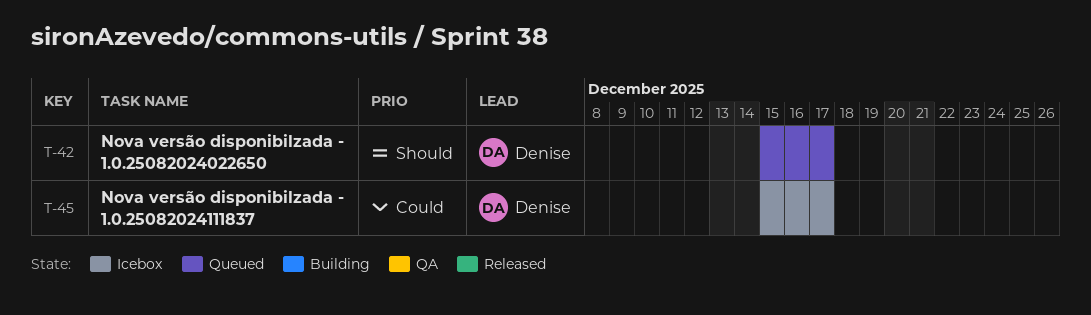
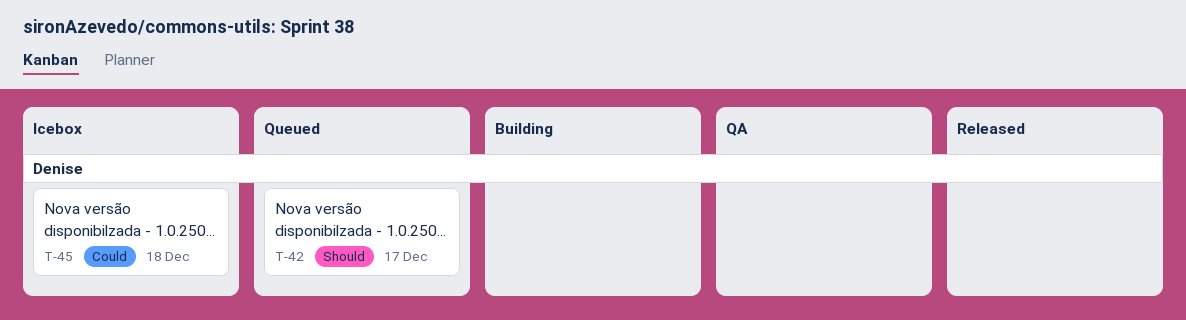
T-45, due: Dec 17 -> Dec 18

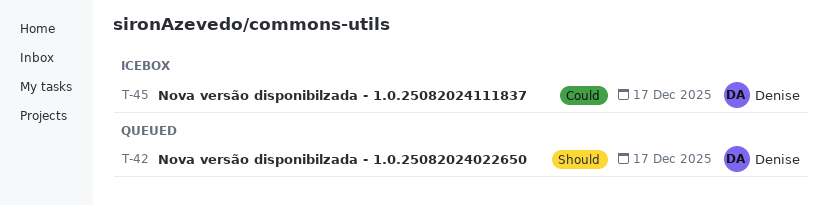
T-45, due: Dec 18 -> Dec 17

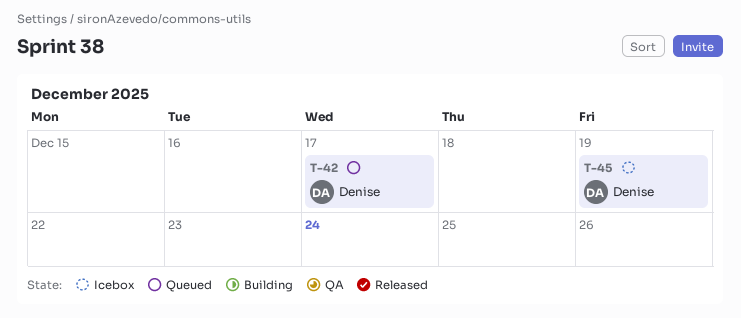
T-45, due: Dec 17 -> Dec 19

